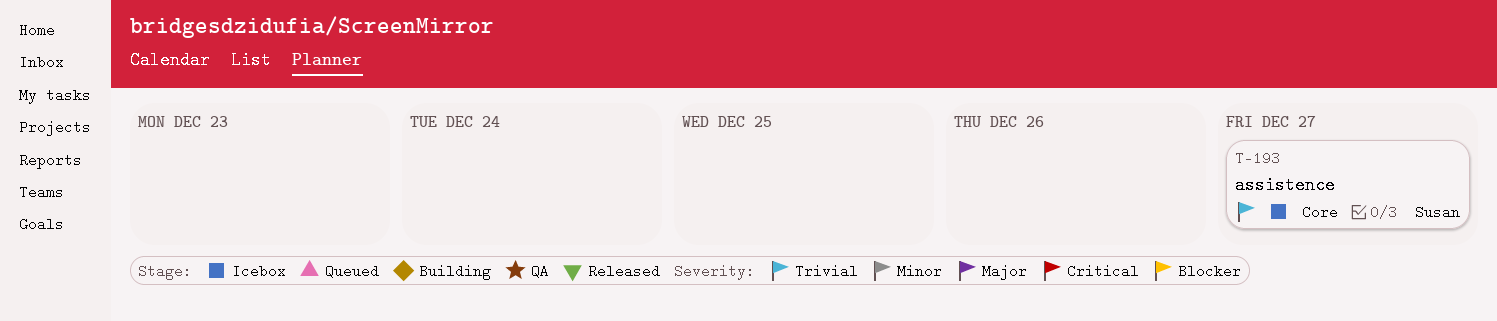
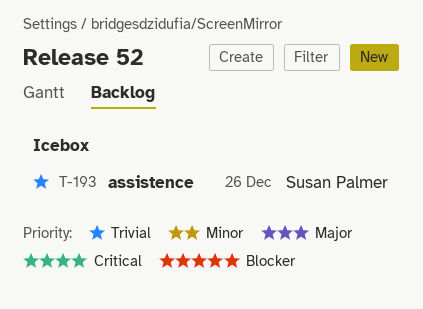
T-193, due: Dec 27 -> Dec 26

